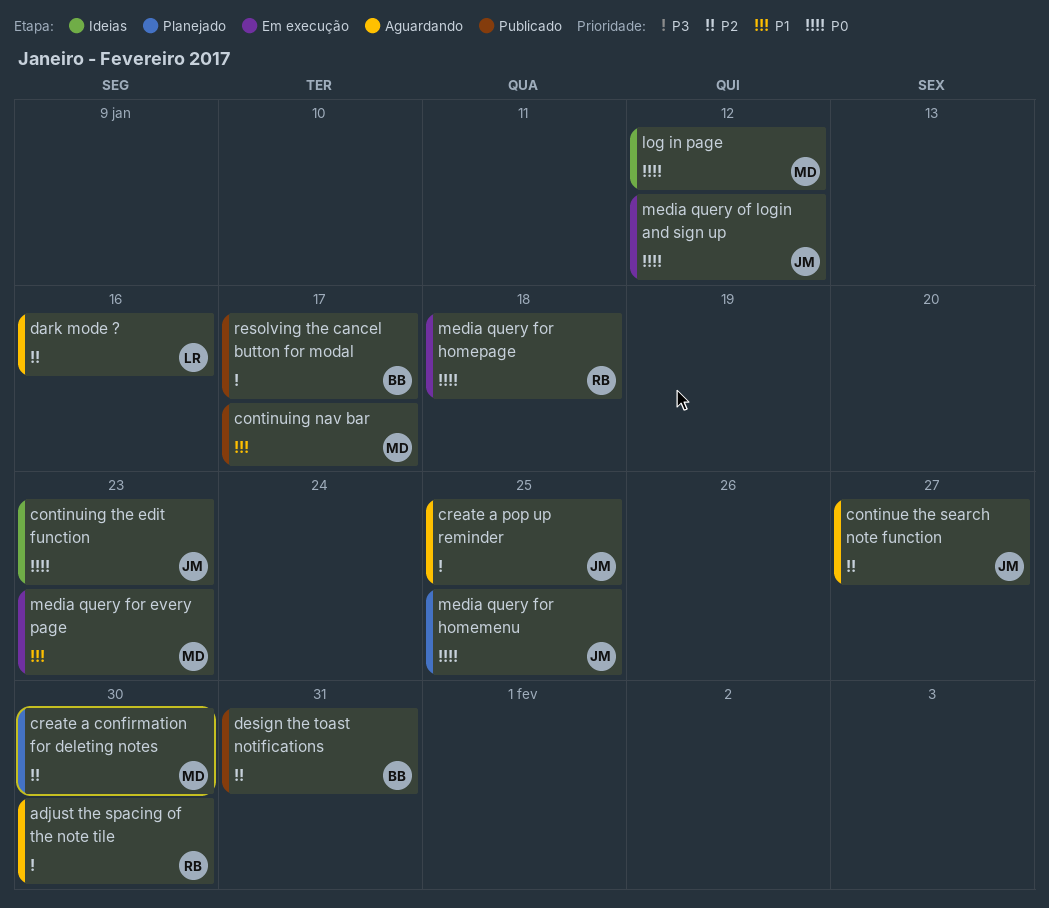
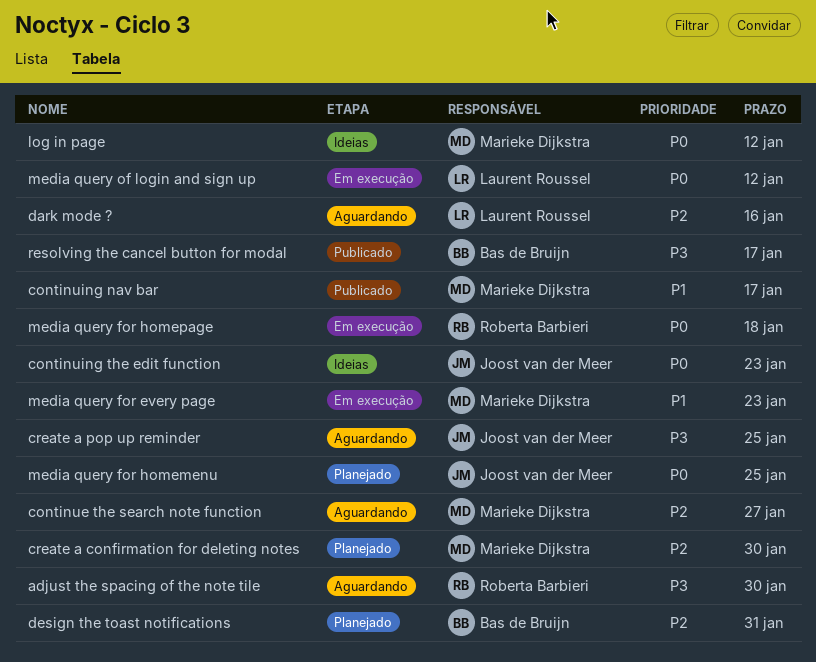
continue the search note function, owner: Joost van der Meer -> Marieke Dijkstra
design the toast notifications, status: Publicado -> Planejado
media query of login and sign up, owner: Joost van der Meer -> Laurent Roussel

